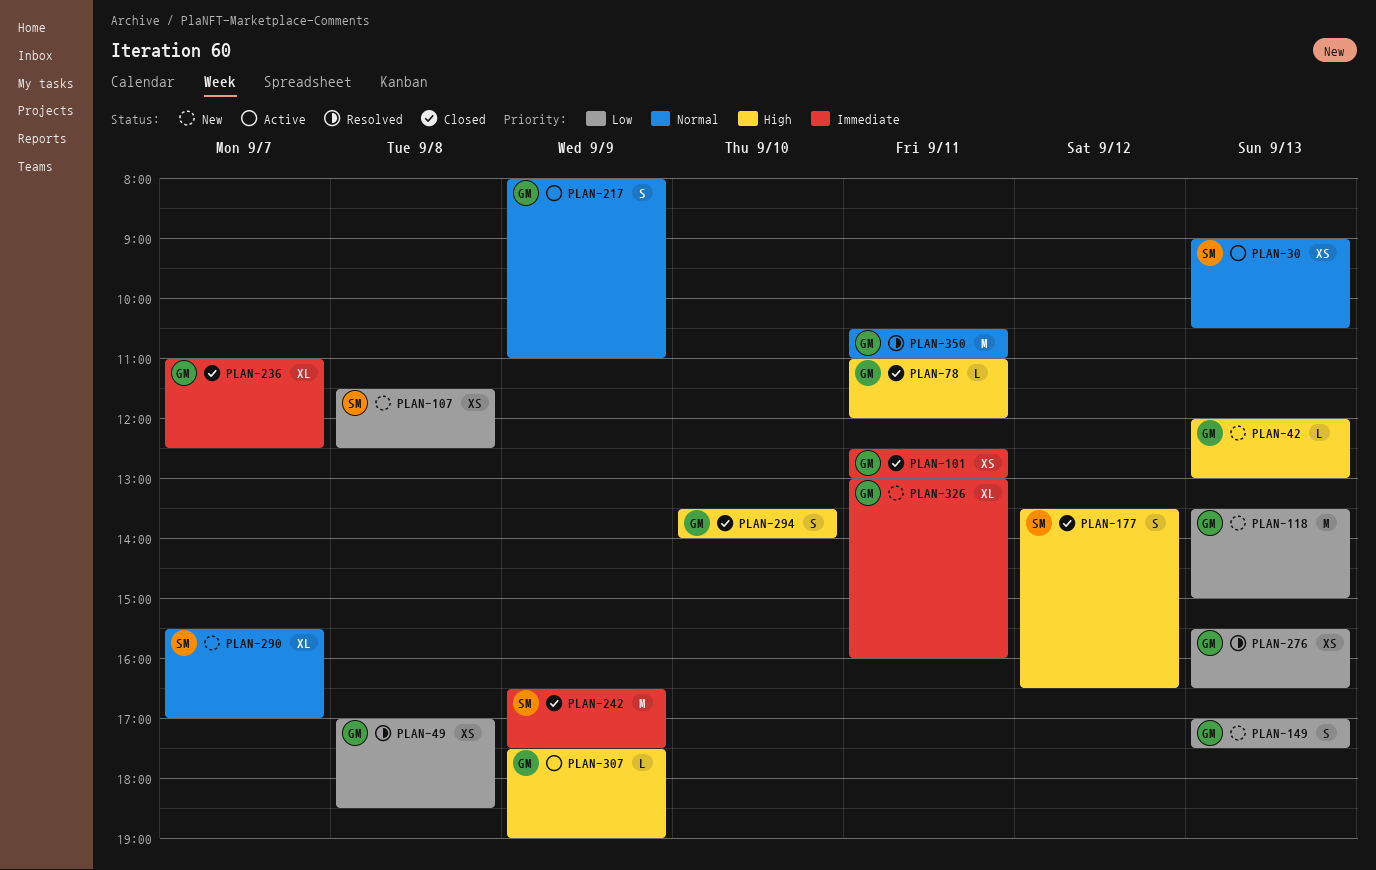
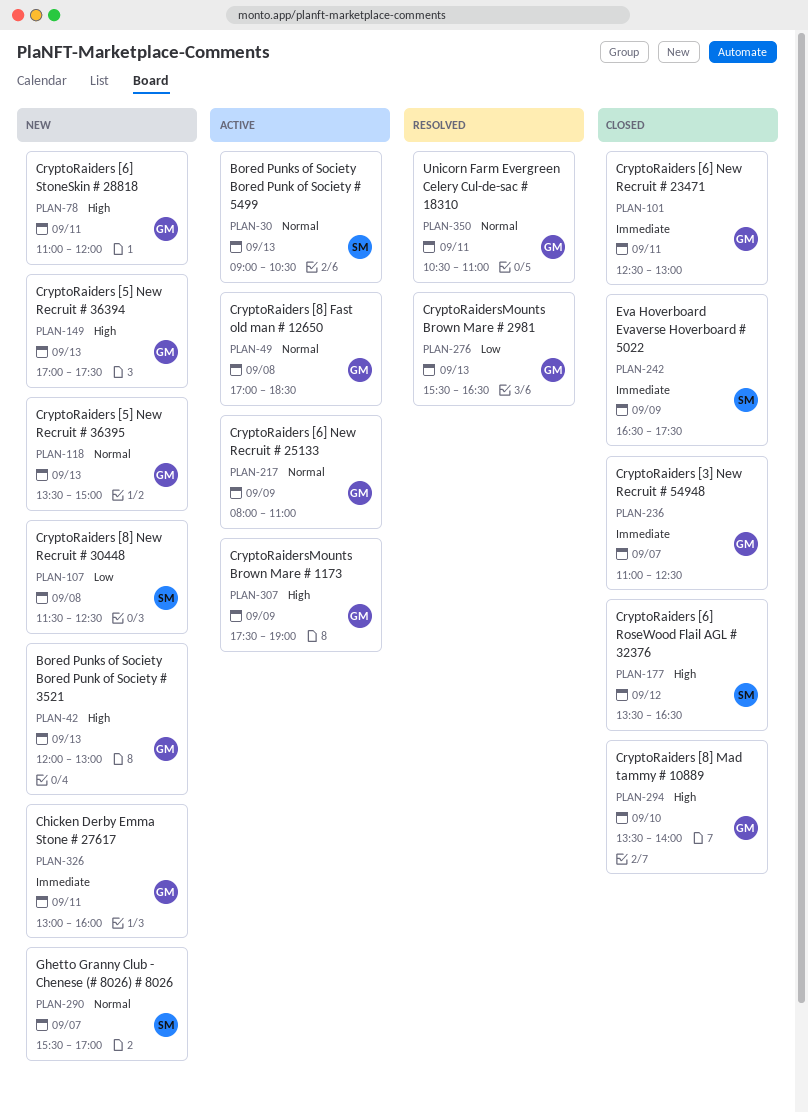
PLAN-49, status: Resolved -> Active
PLAN-49, priority: Low -> Normal
PLAN-78, status: Closed -> New
PLAN-118, priority: Low -> Normal
PLAN-149, priority: Low -> High

